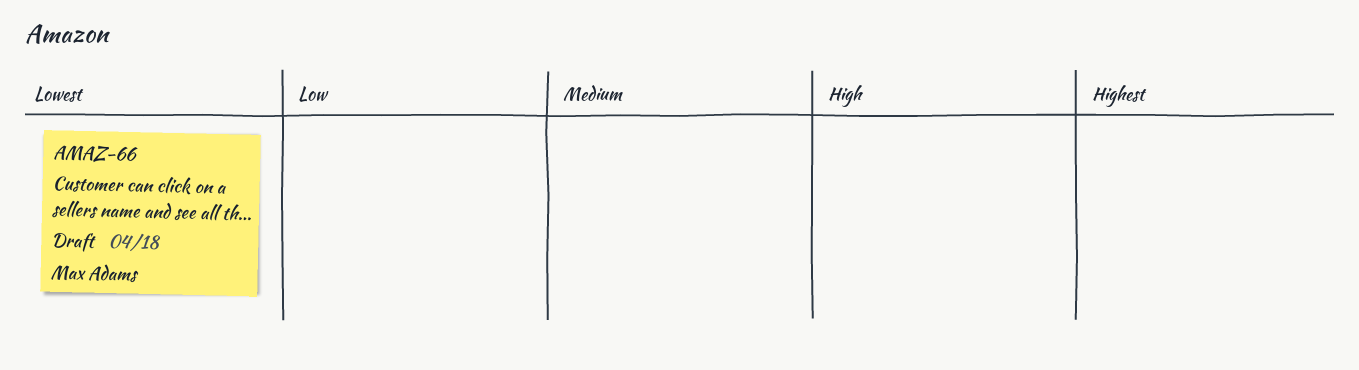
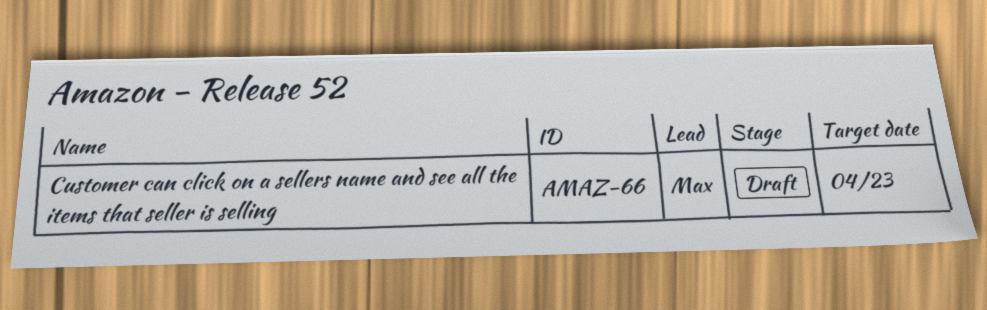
AMAZ-66, due: Apr 18 -> Apr 23

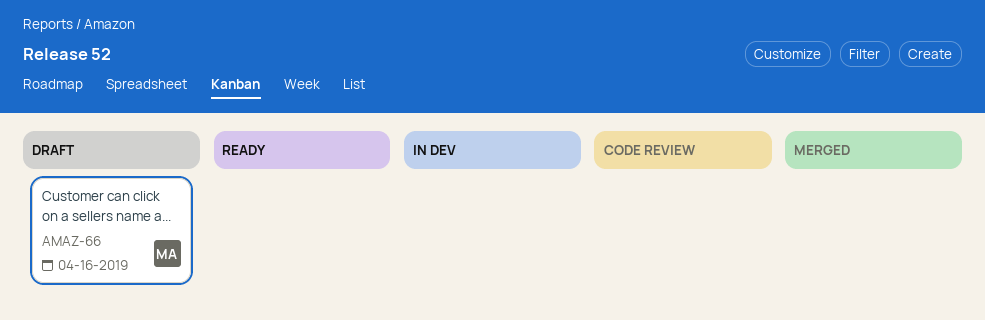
AMAZ-66, due: Apr 23 -> Apr 16

